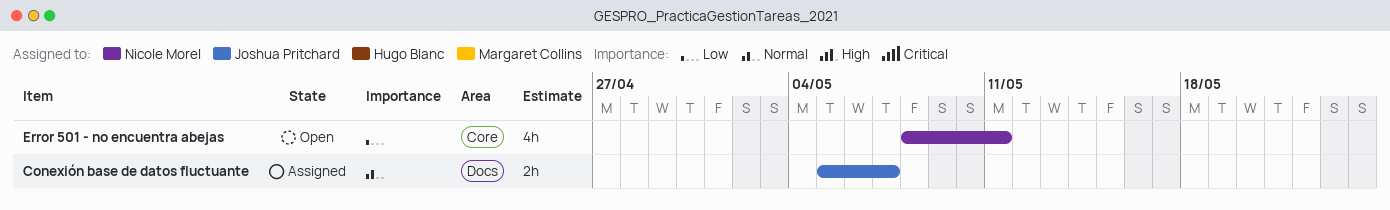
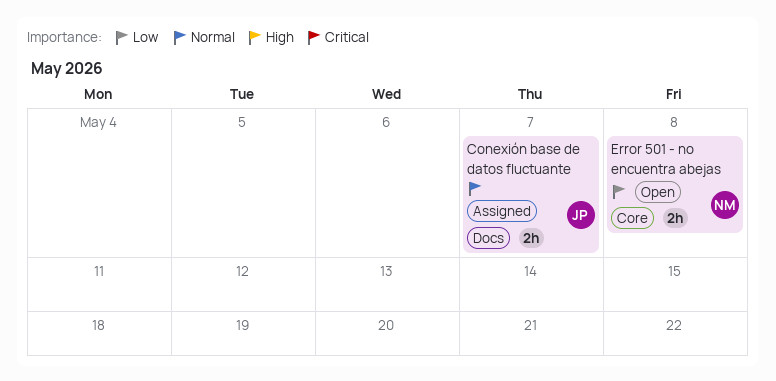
Error 501 - no encuentra abejas, estimate: 4h -> 2h
Error 501 - no encuentra abejas, due: May 11 -> May 8

